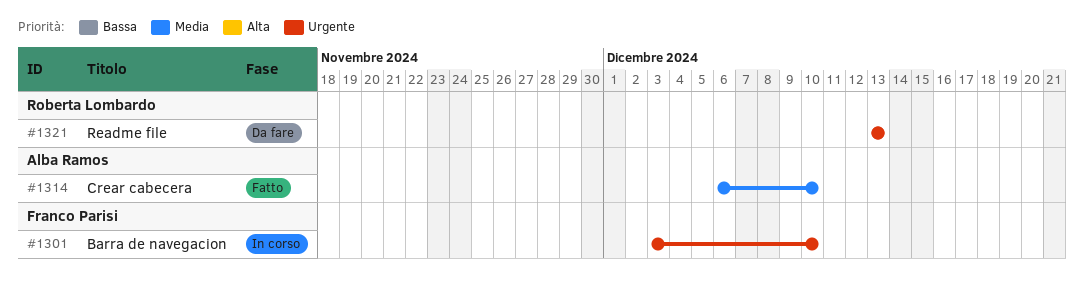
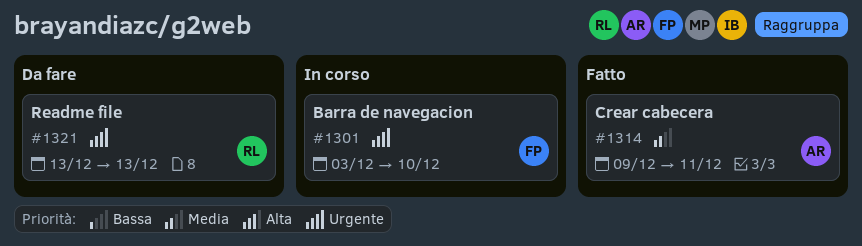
#1314, start: Dec 6 -> Dec 9
#1314, due: Dec 10 -> Dec 11

